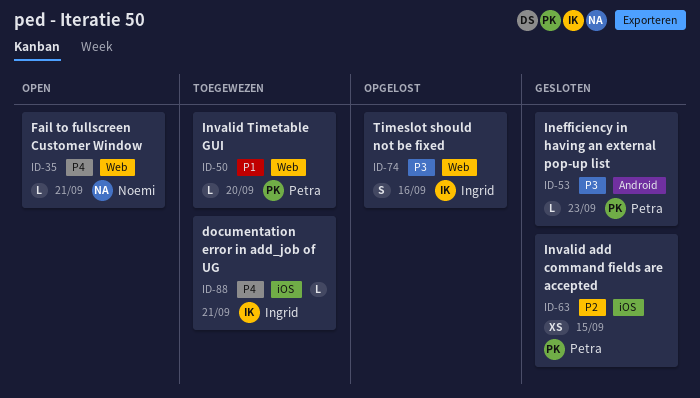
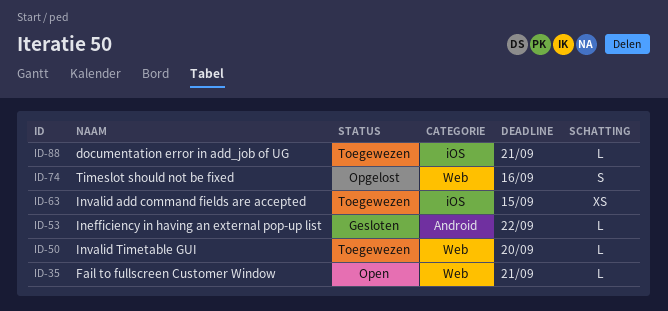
ID-53, due: Sep 23 -> Sep 22
ID-63, status: Gesloten -> Toegewezen

